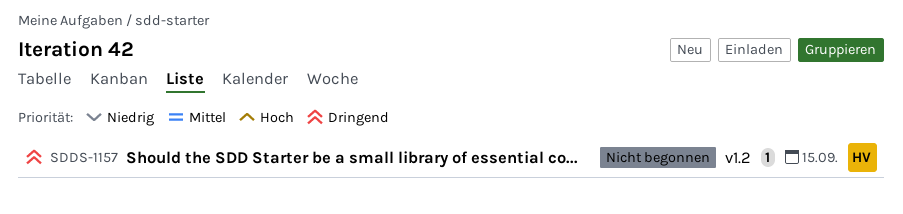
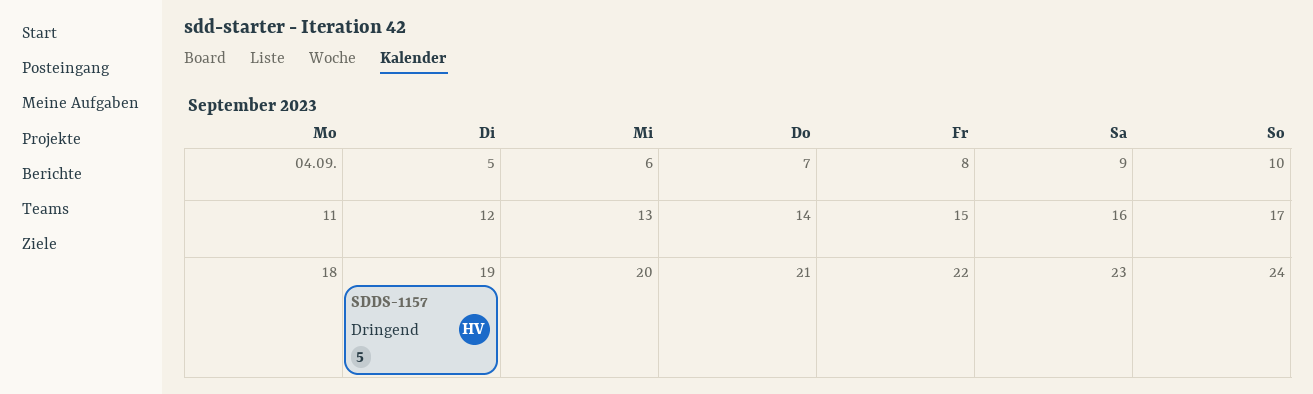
SDDS-1157, estimate: 1 -> 5
SDDS-1157, due: Sep 15 -> Sep 19

